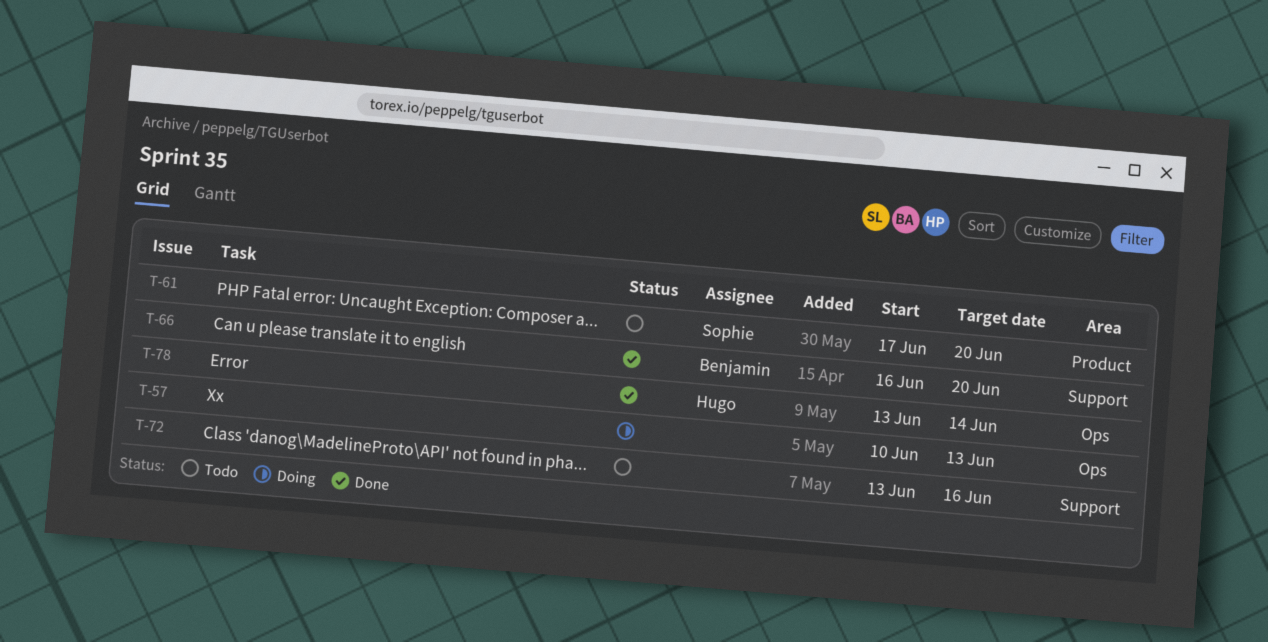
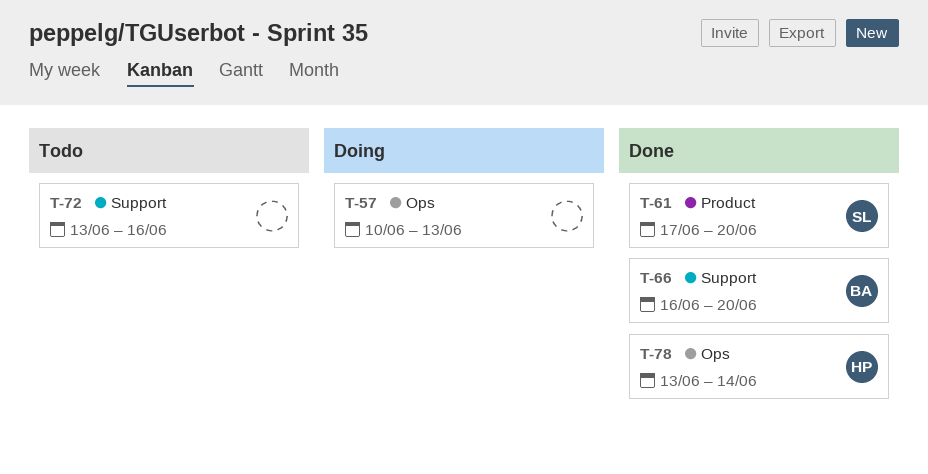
T-61, status: Todo -> Done

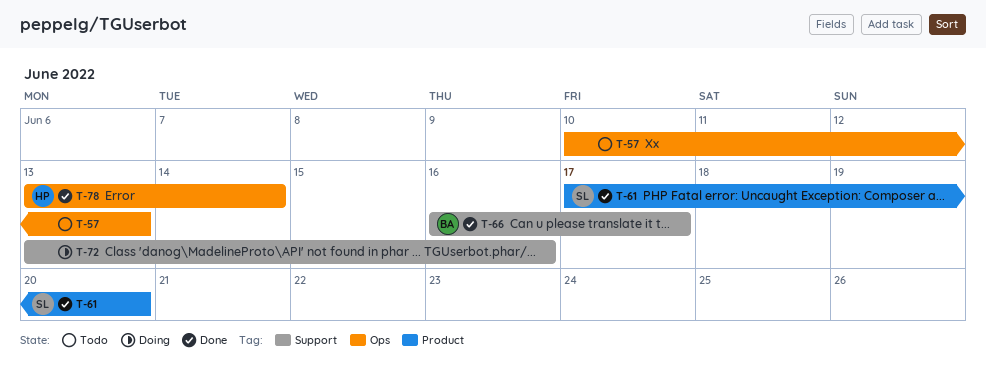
T-57, status: Doing -> Todo
T-66, due: Jun 20 -> Jun 17
T-72, status: Todo -> Doing

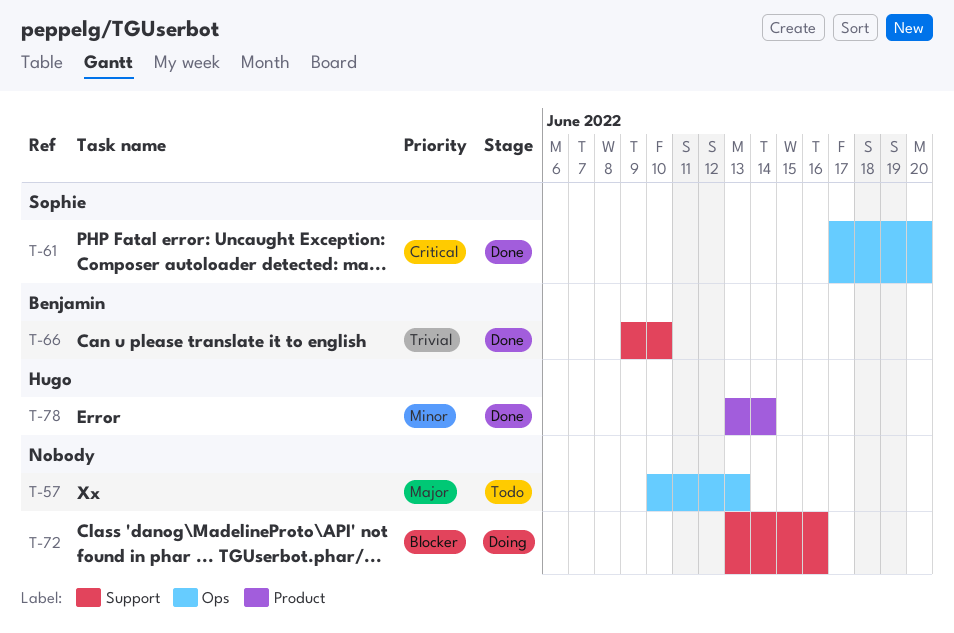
T-61, label: Product -> Ops
T-66, start: Jun 16 -> Jun 9
T-66, due: Jun 17 -> Jun 10
T-78, label: Ops -> Product

